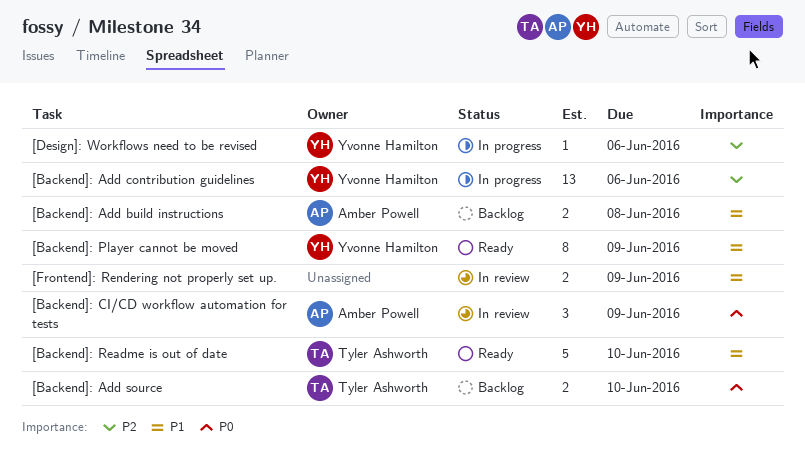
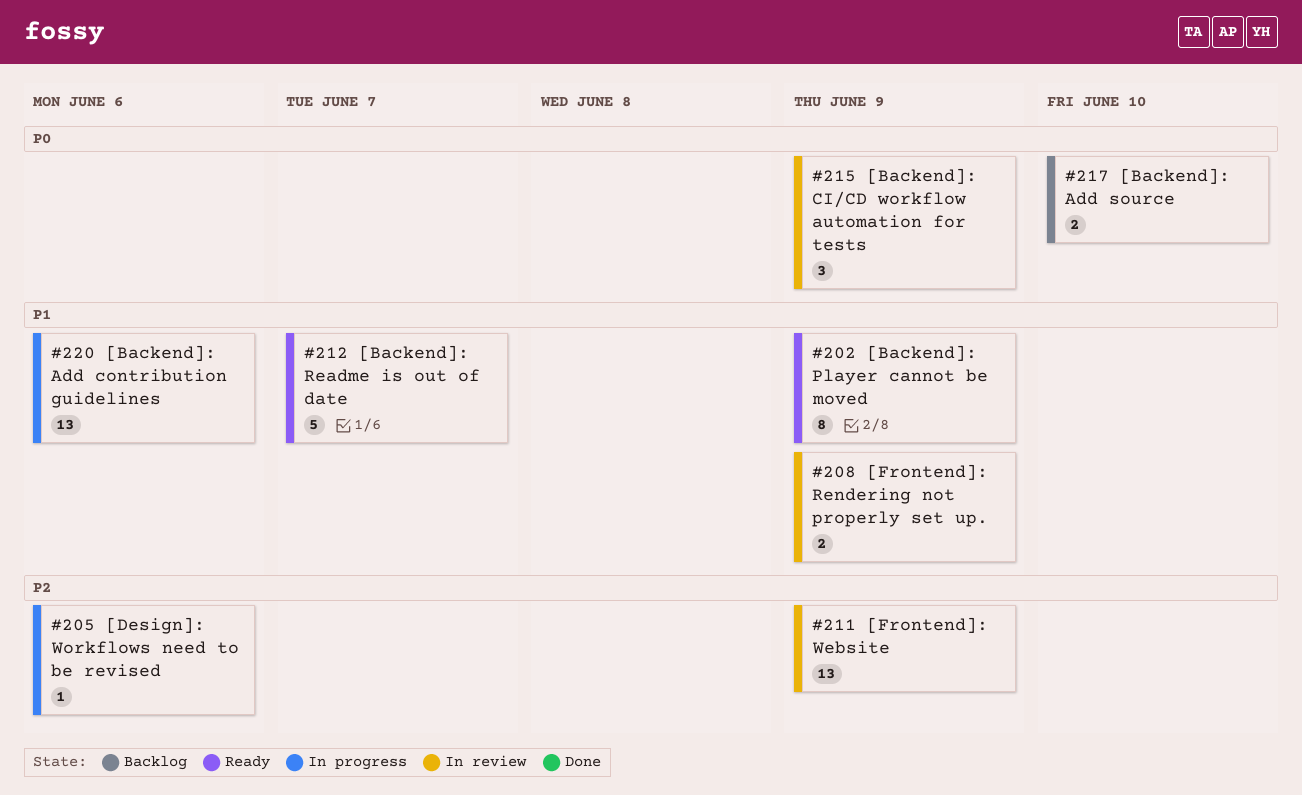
[Backend]: Add build instructions: present -> none
[Backend]: Add contribution guidelines, priority: P2 -> P1
[Backend]: Readme is out of date, due: Jun 10 -> Jun 7
[Frontend]: Website: none -> present

